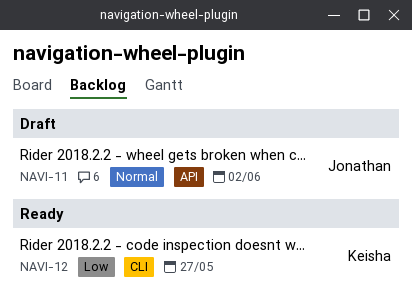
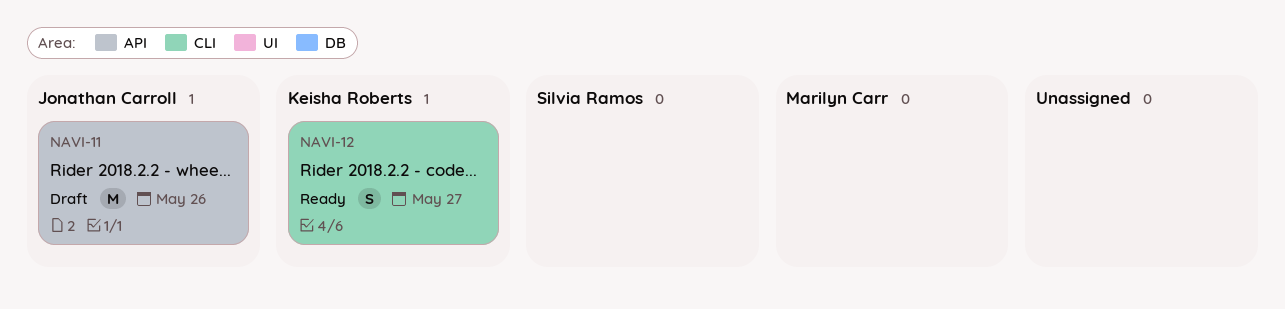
NAVI-11, due: Jun 2 -> May 26

